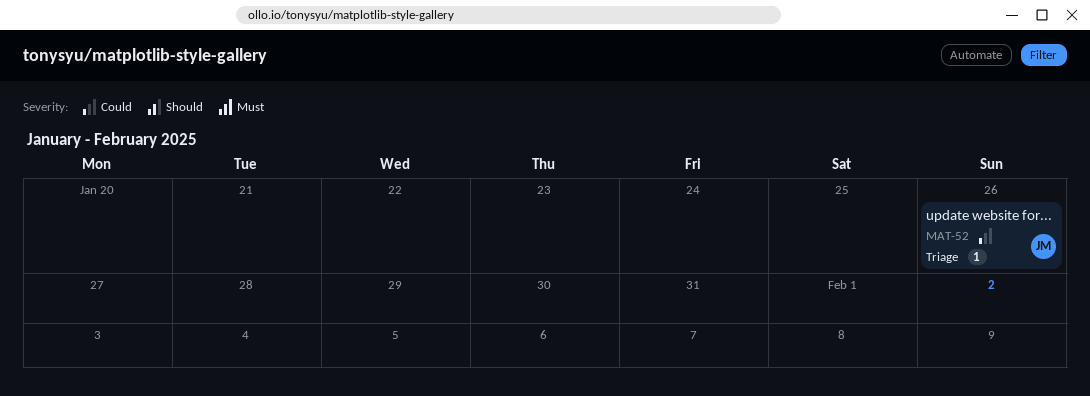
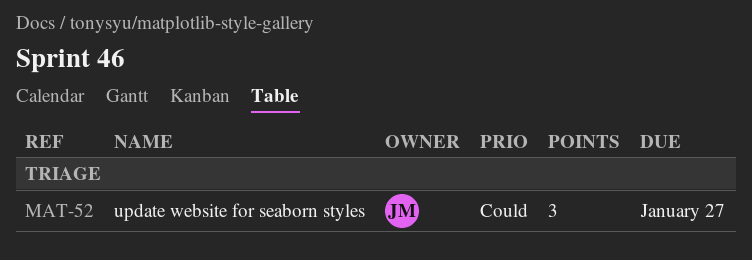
MAT-52, estimate: 1 -> 3
MAT-52, due: Jan 26 -> Jan 27

